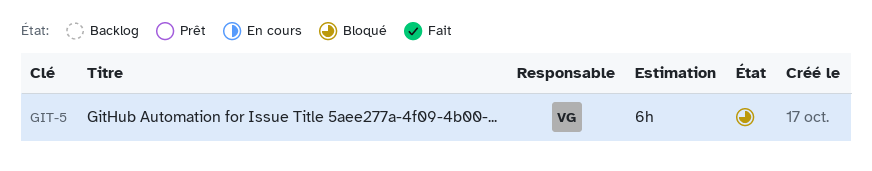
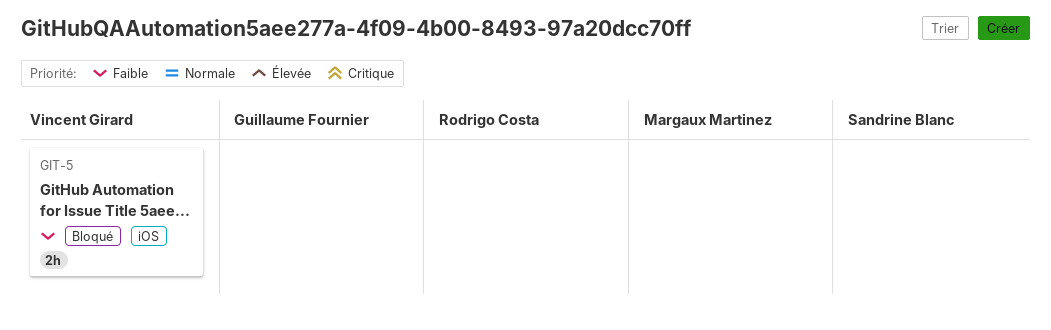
GIT-5, estimate: 6h -> 2h

